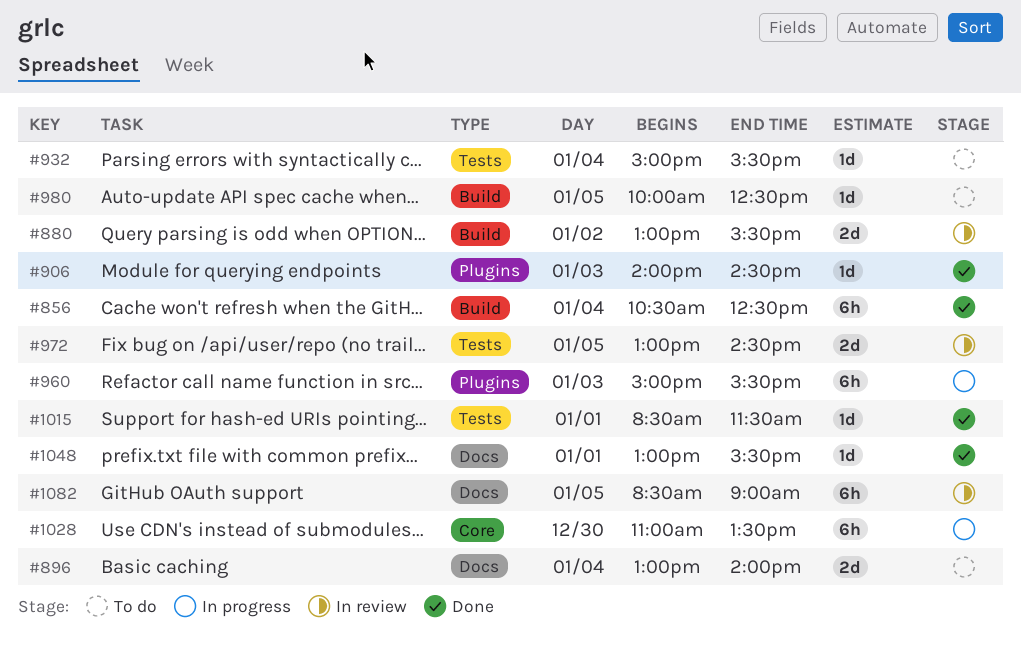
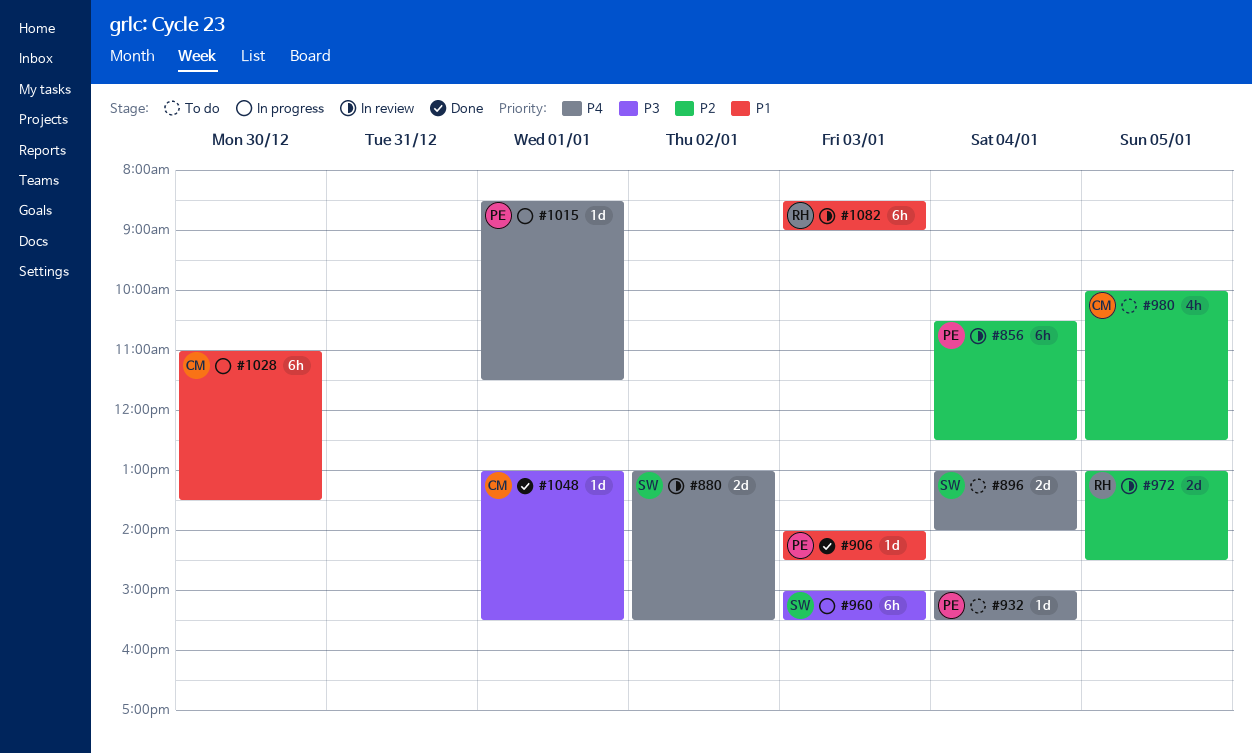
#856, status: Done -> In review
#980, estimate: 1d -> 4h
#1015, status: Done -> In progress
#1082, day: Jan 5 -> Jan 3

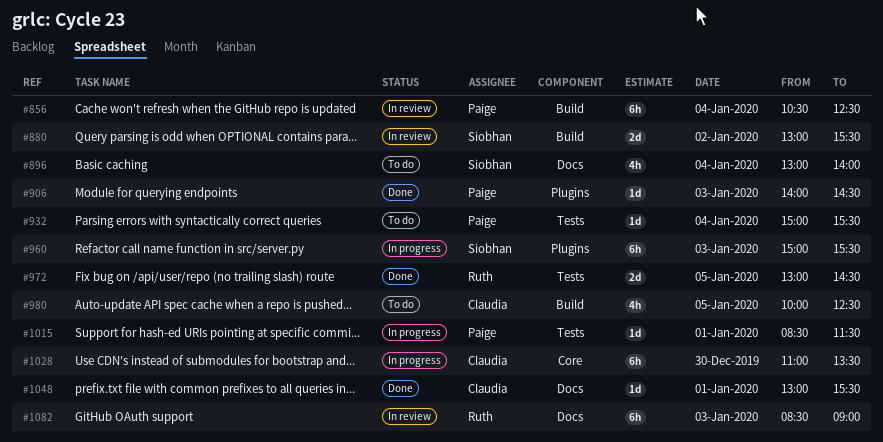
#896, estimate: 2d -> 4h
#972, status: In review -> Done

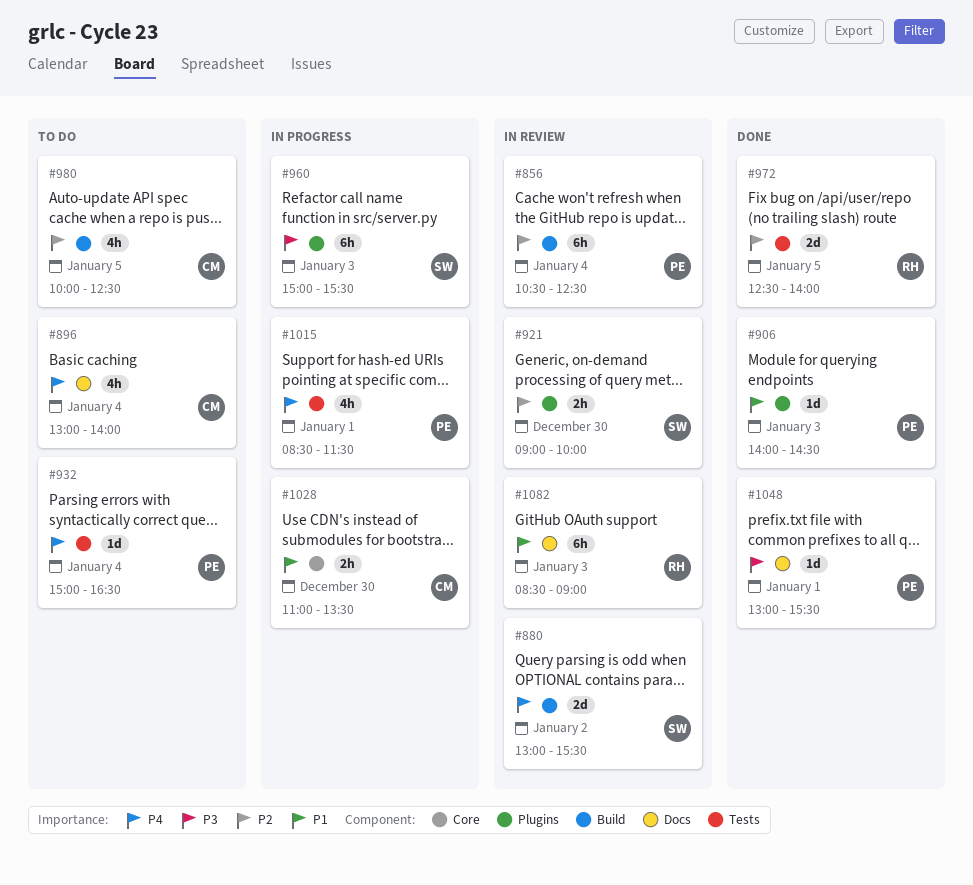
#896, owner: Siobhan -> Claudia
#921: none -> present
#932, ends: 15:30 -> 16:30
#972, begins: 13:00 -> 12:30
#972, ends: 14:30 -> 14:00
#1015, estimate: 1d -> 4h
#1028, estimate: 6h -> 2h
#1048, owner: Claudia -> Paige

